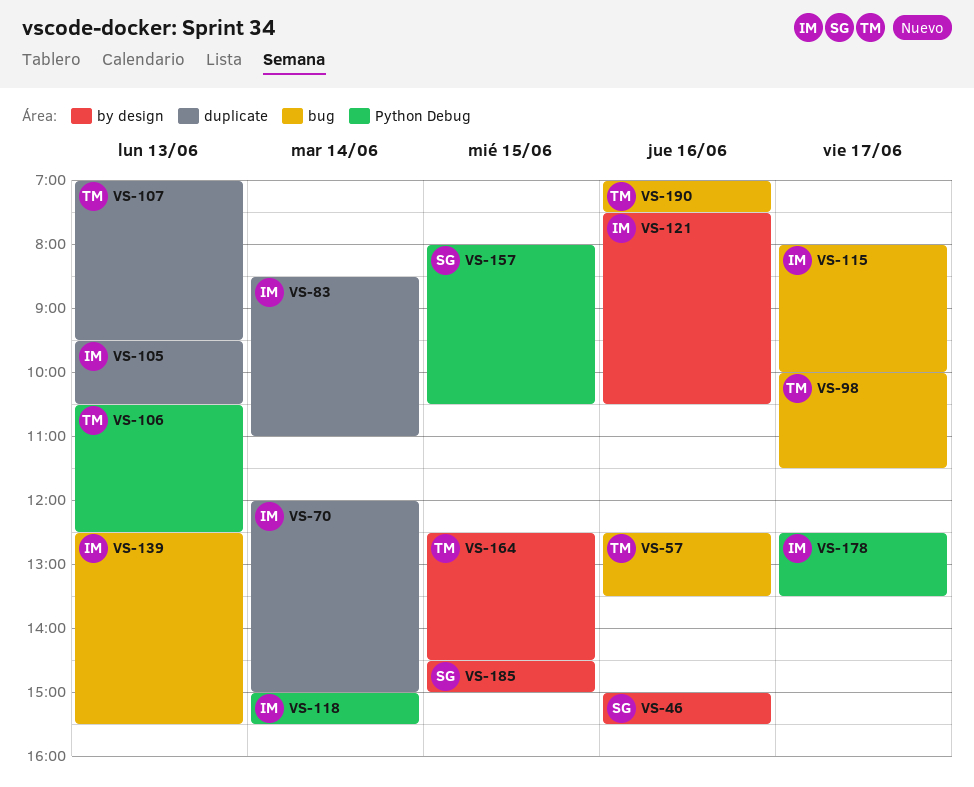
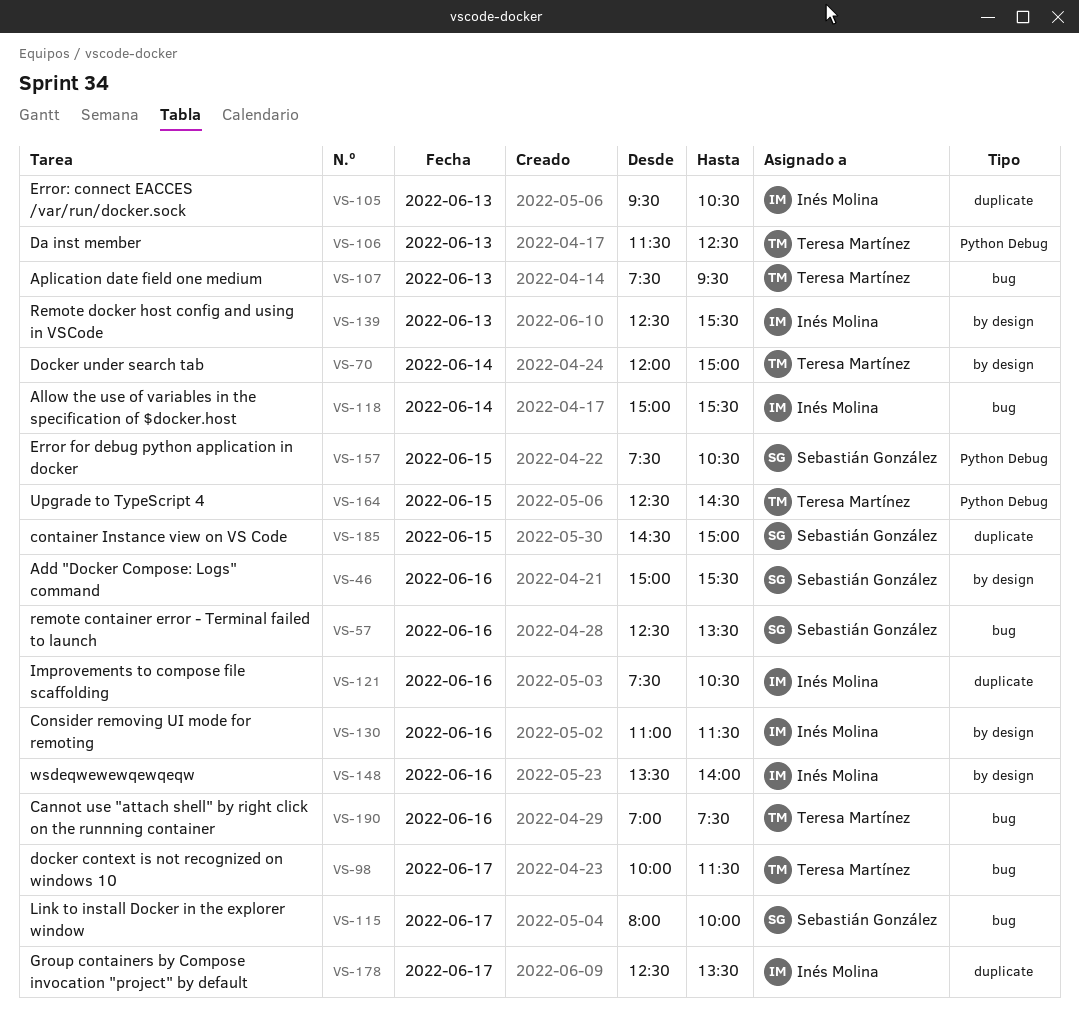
VS-57, owner: Teresa Martínez -> Sebastián González
VS-70, owner: Inés Molina -> Teresa Martínez
VS-70, label: duplicate -> by design
VS-83: present -> none
VS-106, begins: 10:30 -> 11:30
VS-107, label: duplicate -> bug
VS-107, begins: 07:00 -> 07:30
VS-115, owner: Inés Molina -> Sebastián González
VS-118, label: Python Debug -> bug
VS-121, label: by design -> duplicate
VS-130: none -> present
VS-139, label: bug -> by design
VS-148: none -> present
VS-157, begins: 08:00 -> 07:30
VS-164, label: by design -> Python Debug
VS-178, label: Python Debug -> duplicate
VS-185, label: by design -> duplicate

